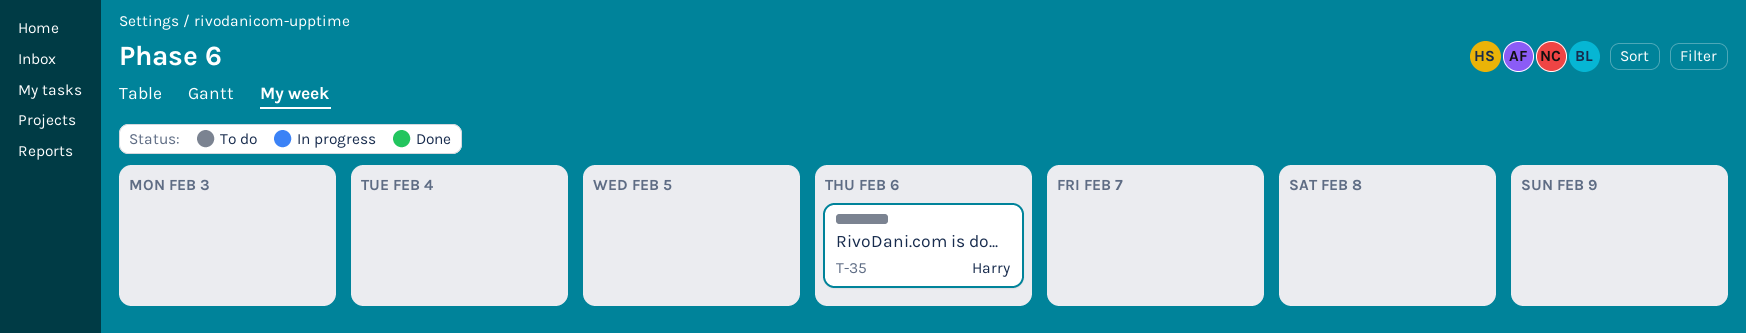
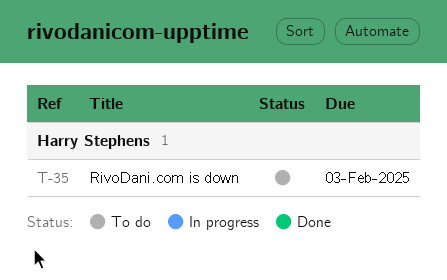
T-35, due: Feb 6 -> Feb 3

